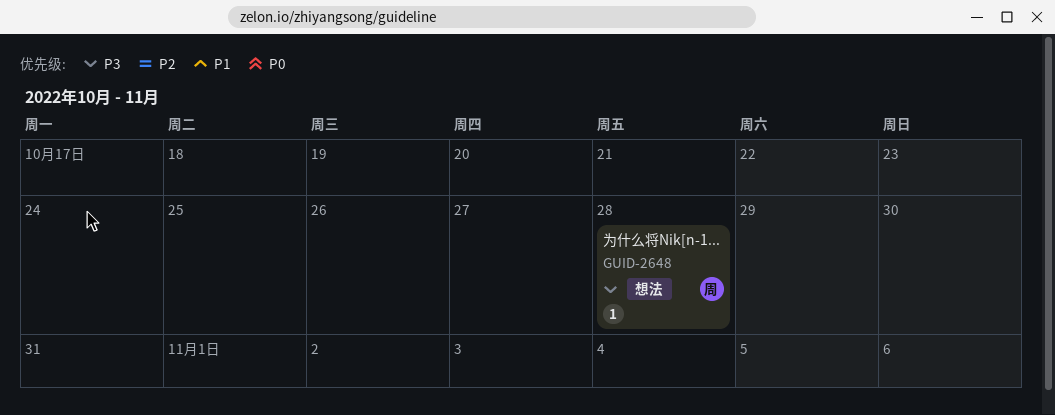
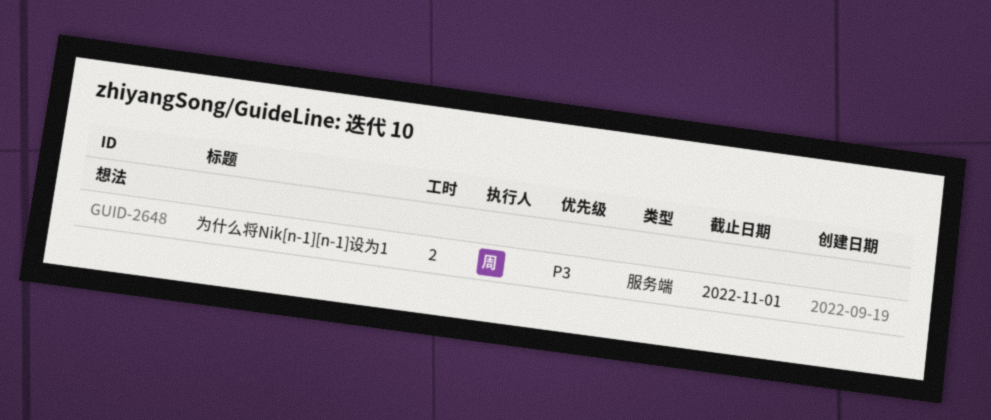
GUID-2648, estimate: 1 -> 2
GUID-2648, due: Oct 28 -> Nov 1

